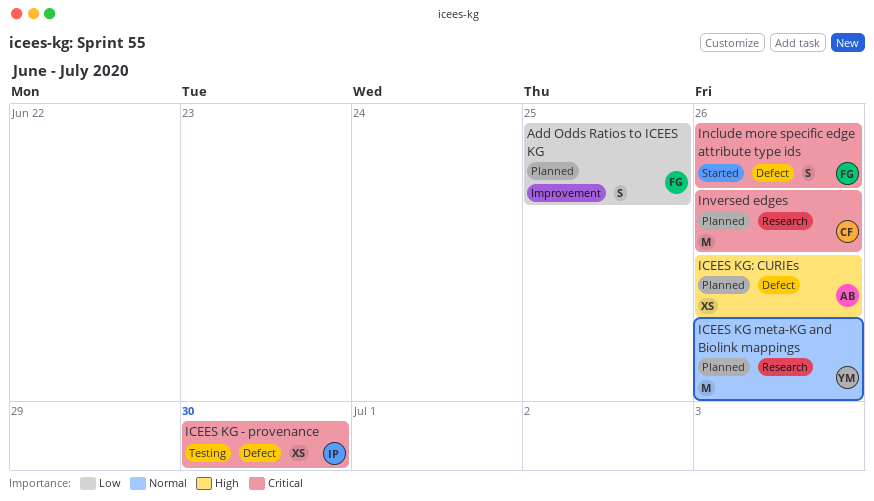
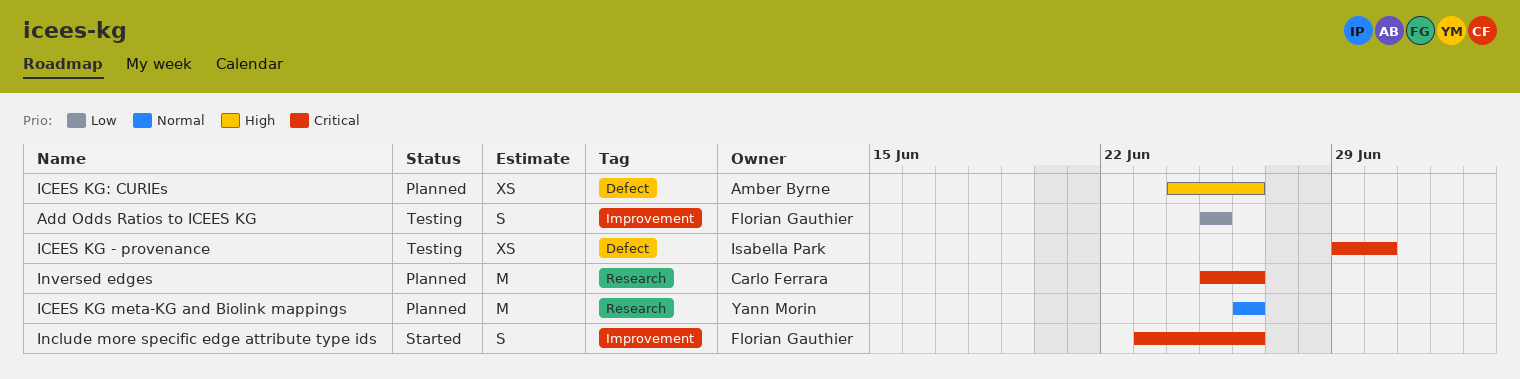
Add Odds Ratios to ICEES KG, status: Planned -> Testing
Include more specific edge attribute type ids, label: Defect -> Improvement

